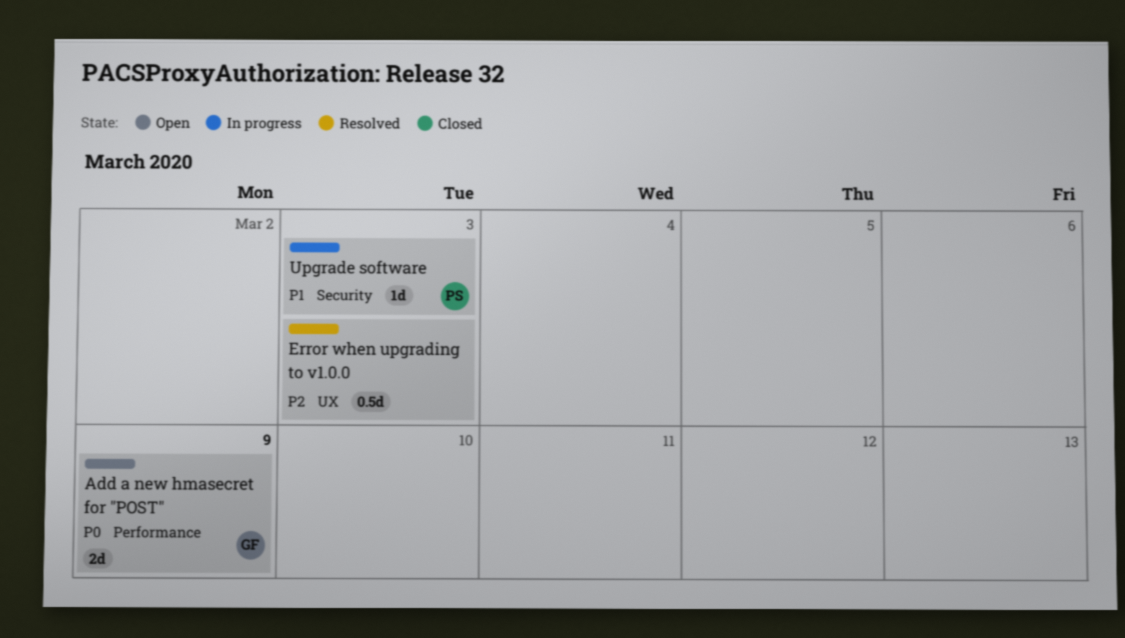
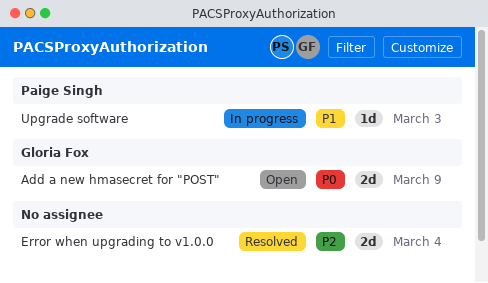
Error when upgrading to v1.0.0, estimate: 0.5d -> 2d
Error when upgrading to v1.0.0, due: Mar 3 -> Mar 4

